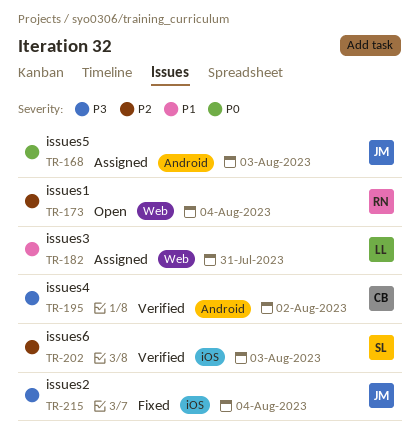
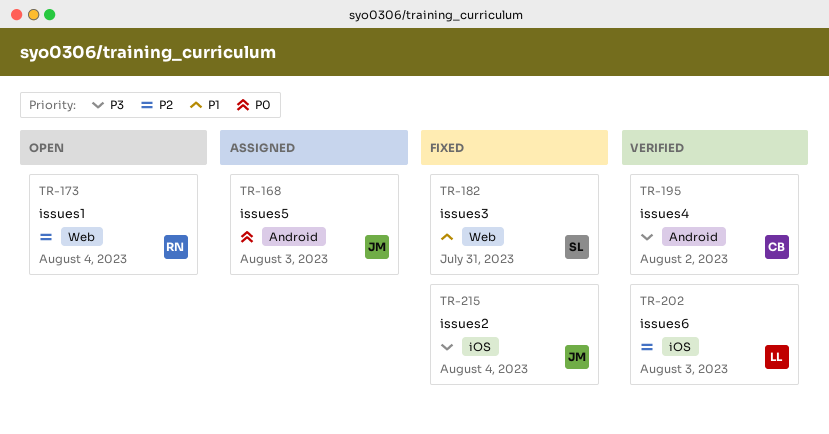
TR-182, status: Assigned -> Fixed
TR-182, owner: LL -> SL
TR-202, owner: SL -> LL

